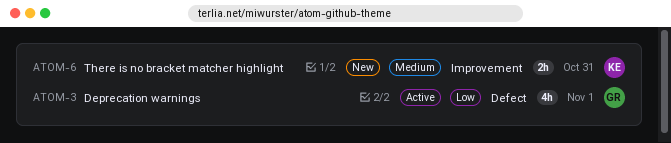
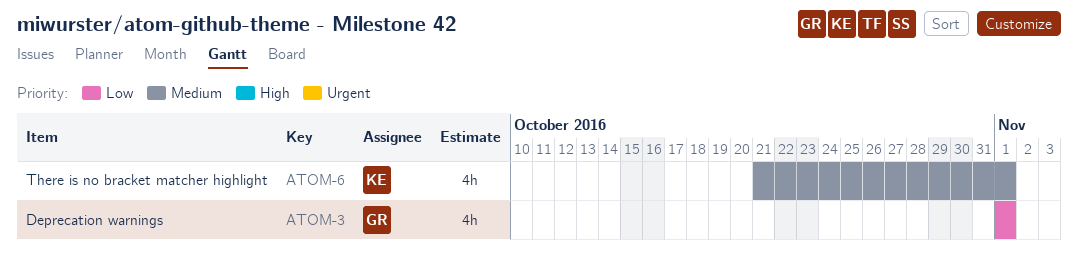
ATOM-6, estimate: 2h -> 4h
ATOM-6, due: Oct 31 -> Nov 1

